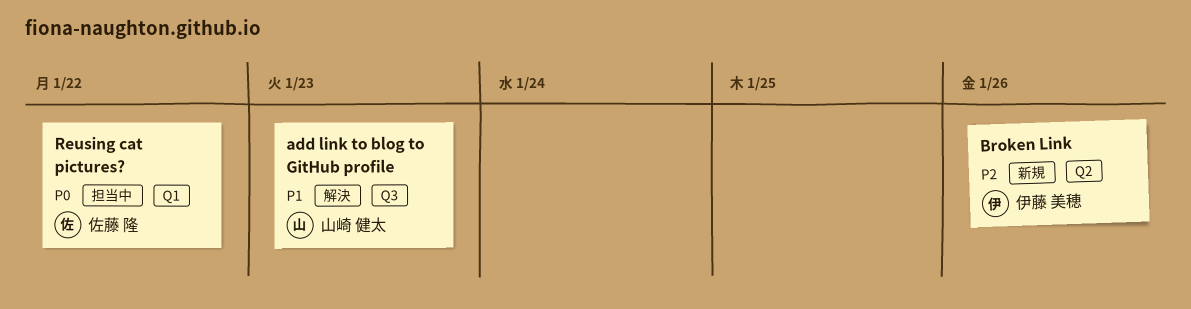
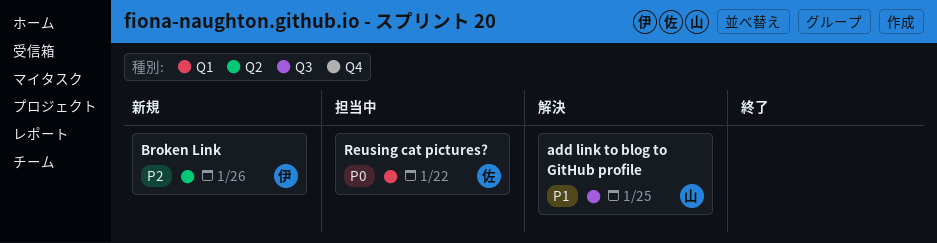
add link to blog to GitHub profile, due: Jan 23 -> Jan 25

